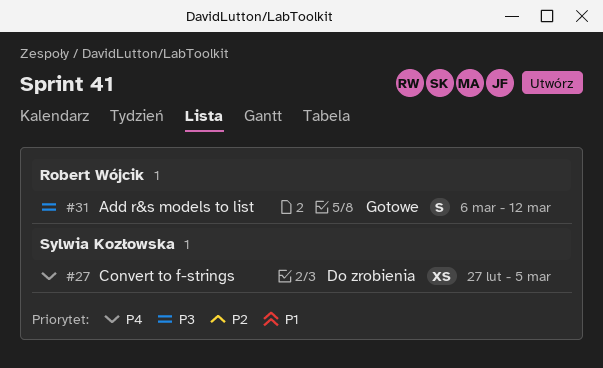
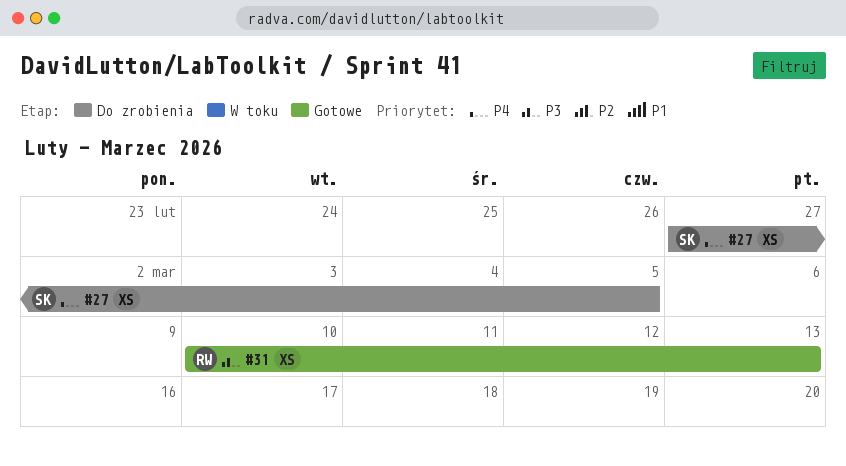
#31, estimate: S -> XS
#31, start: Mar 6 -> Mar 10
#31, due: Mar 12 -> Mar 13

